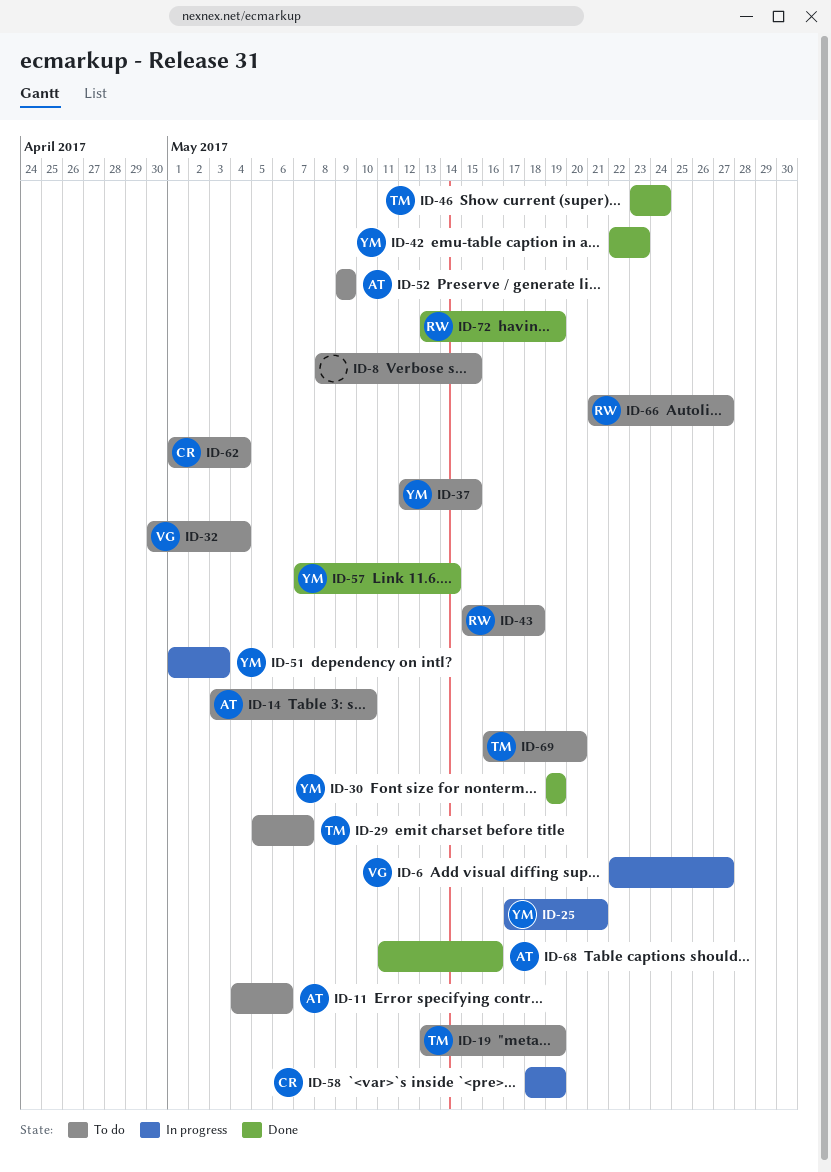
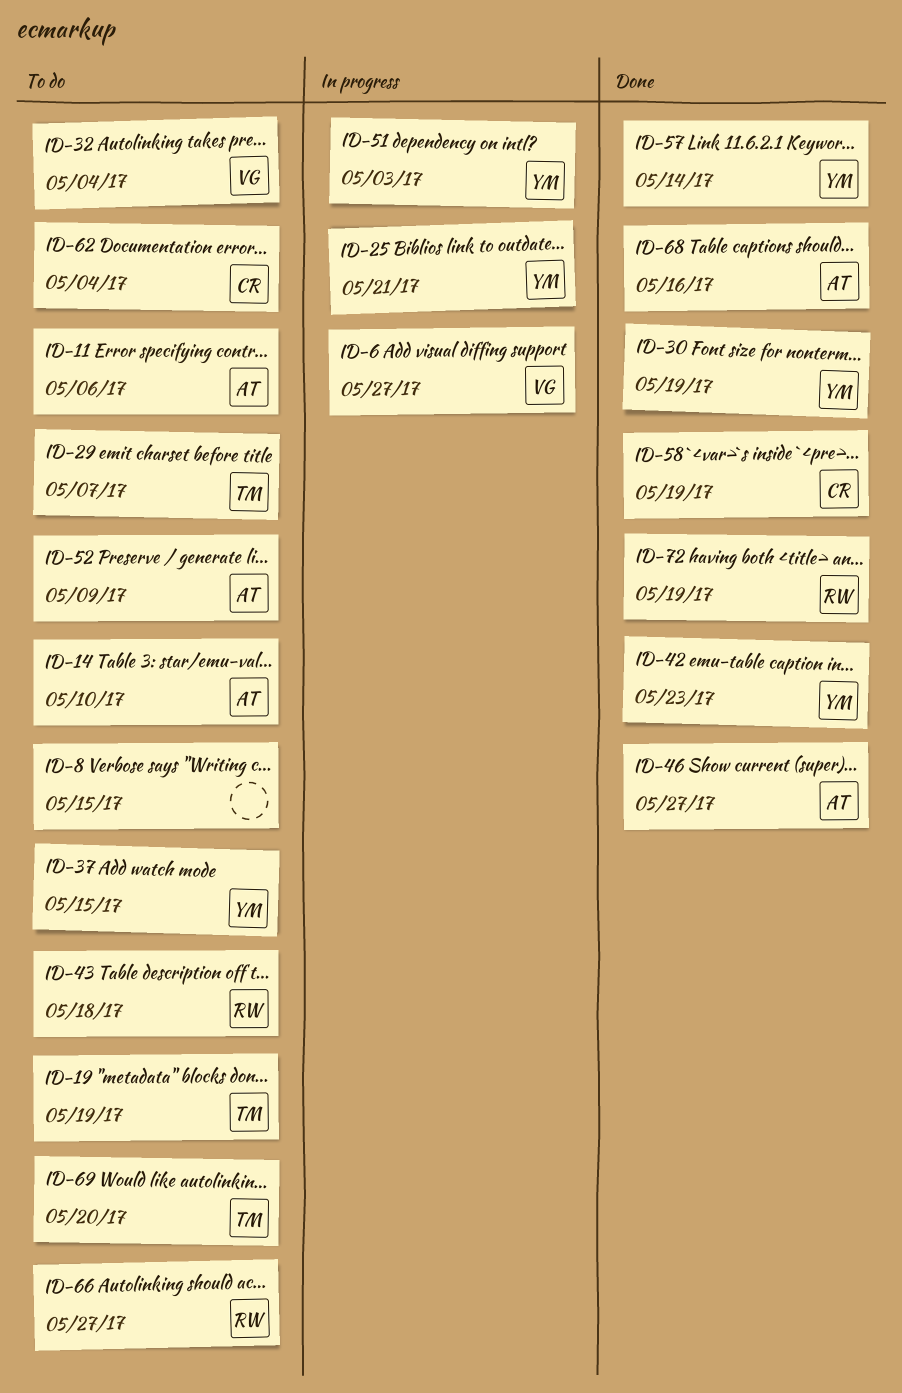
ID-46, owner: TM -> AT
ID-46, due: May 24 -> May 27
ID-58, status: In progress -> Done

